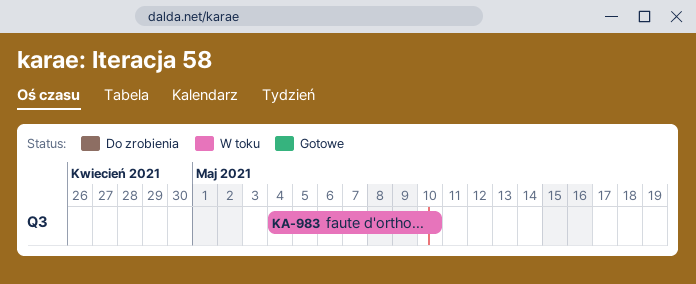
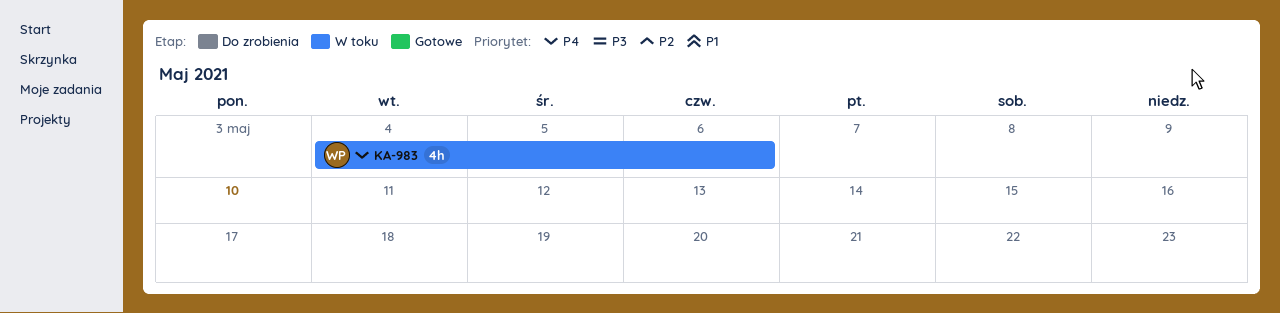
KA-983, due: May 10 -> May 6

